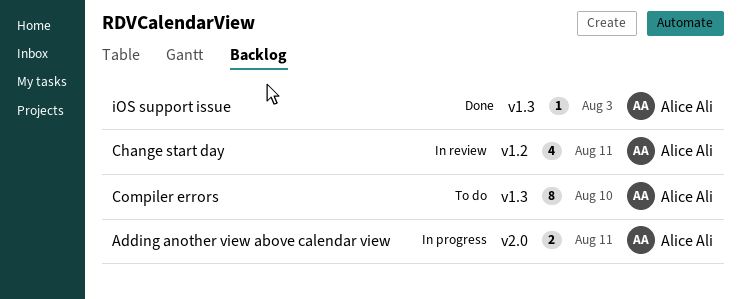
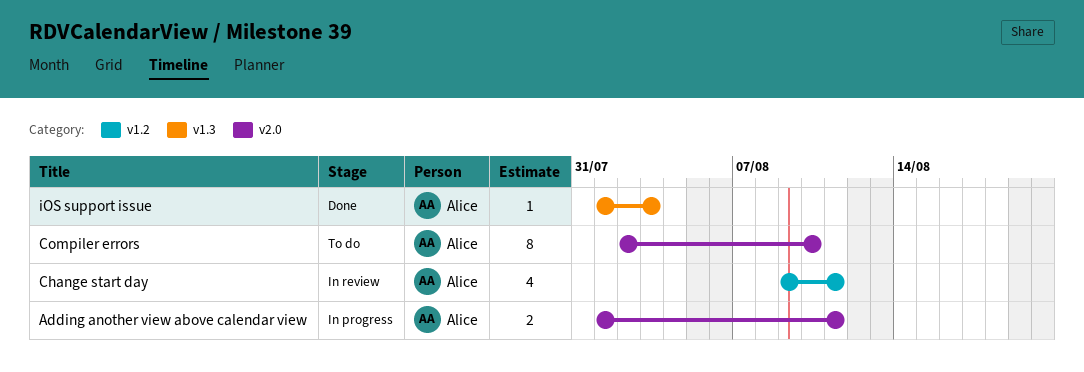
Compiler errors, label: v1.3 -> v2.0

